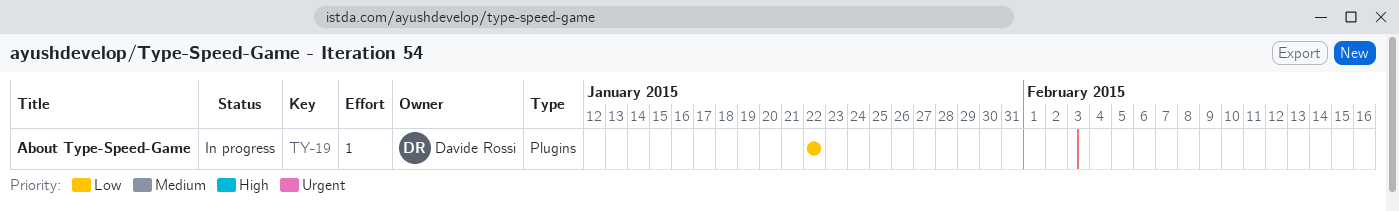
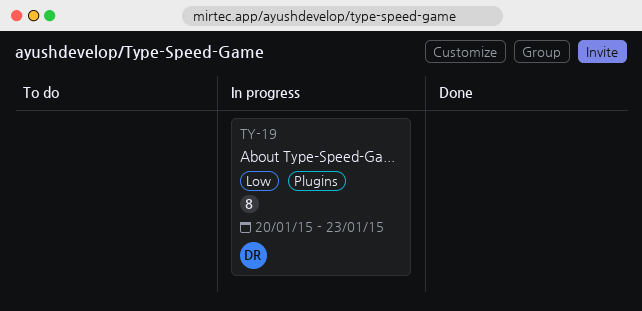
TY-19, estimate: 1 -> 8
TY-19, start: Jan 22 -> Jan 20
TY-19, due: Jan 22 -> Jan 23

